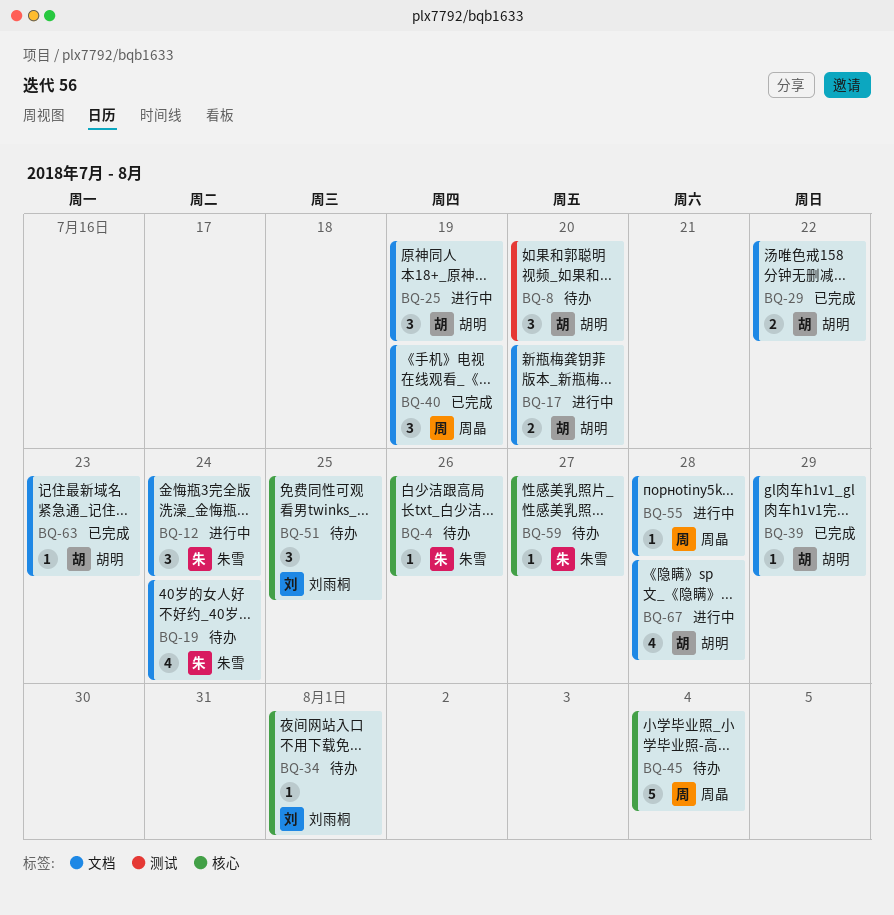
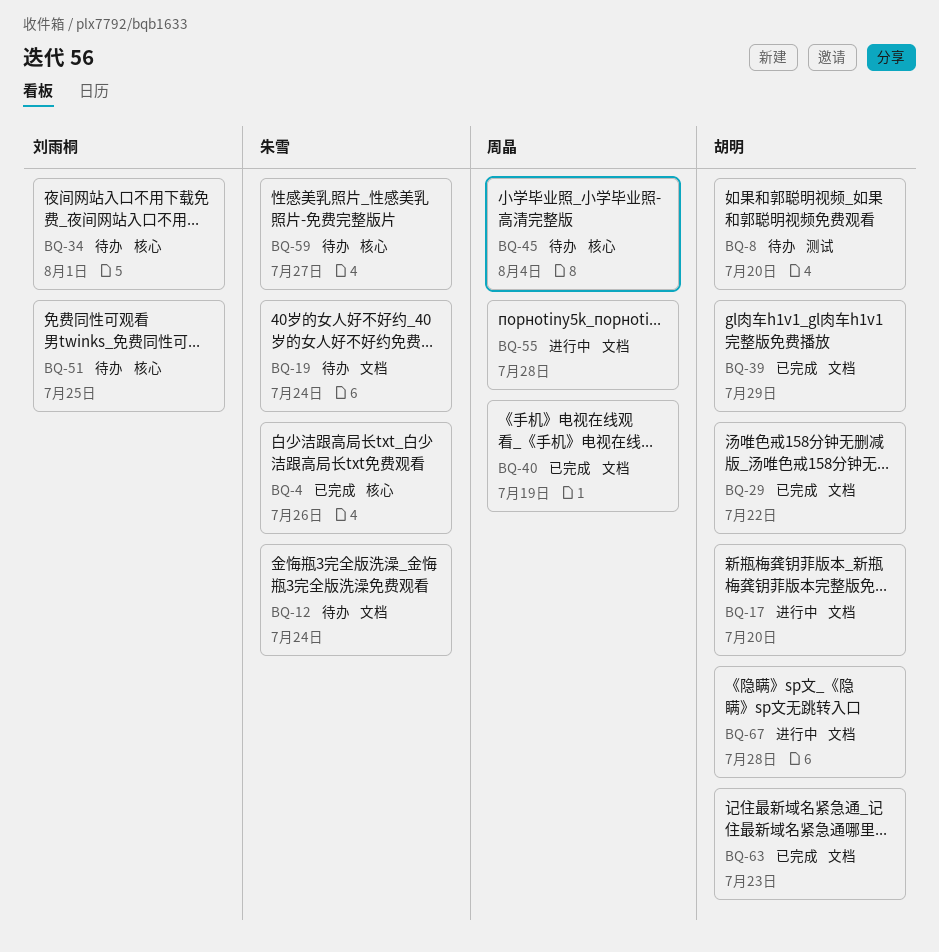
BQ-4, status: 待办 -> 已完成
BQ-12, status: 进行中 -> 待办
BQ-25: present -> none

